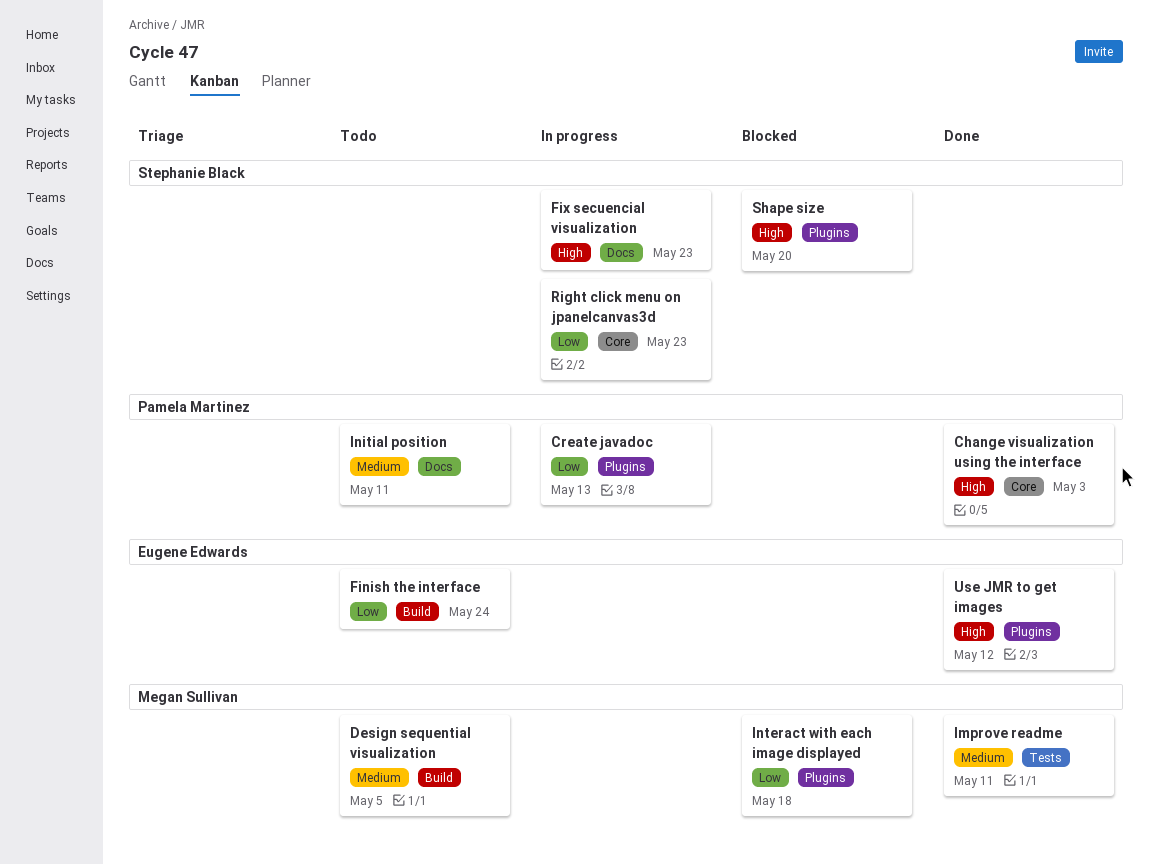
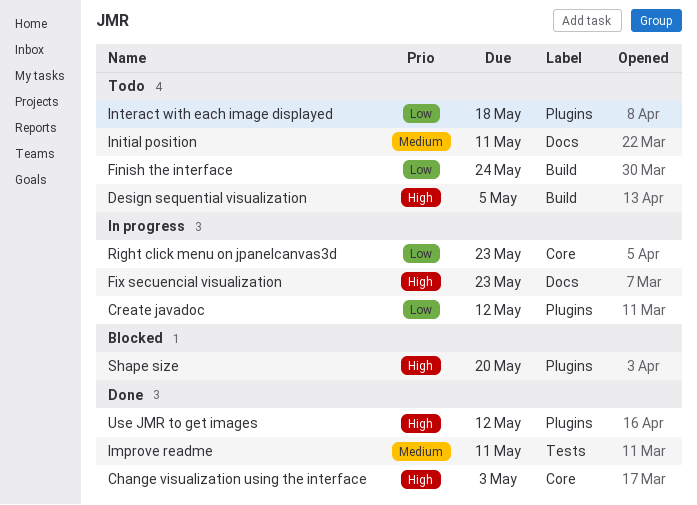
Create javadoc, due: May 13 -> May 12
Design sequential visualization, priority: Medium -> High
Interact with each image displayed, status: Blocked -> Todo

